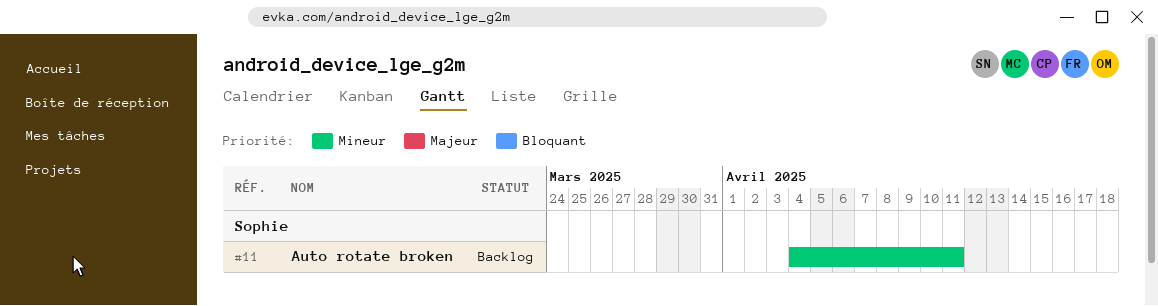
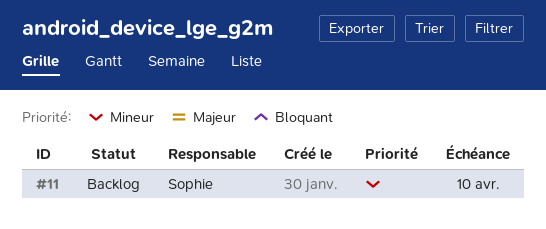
#11, due: Apr 11 -> Apr 10

